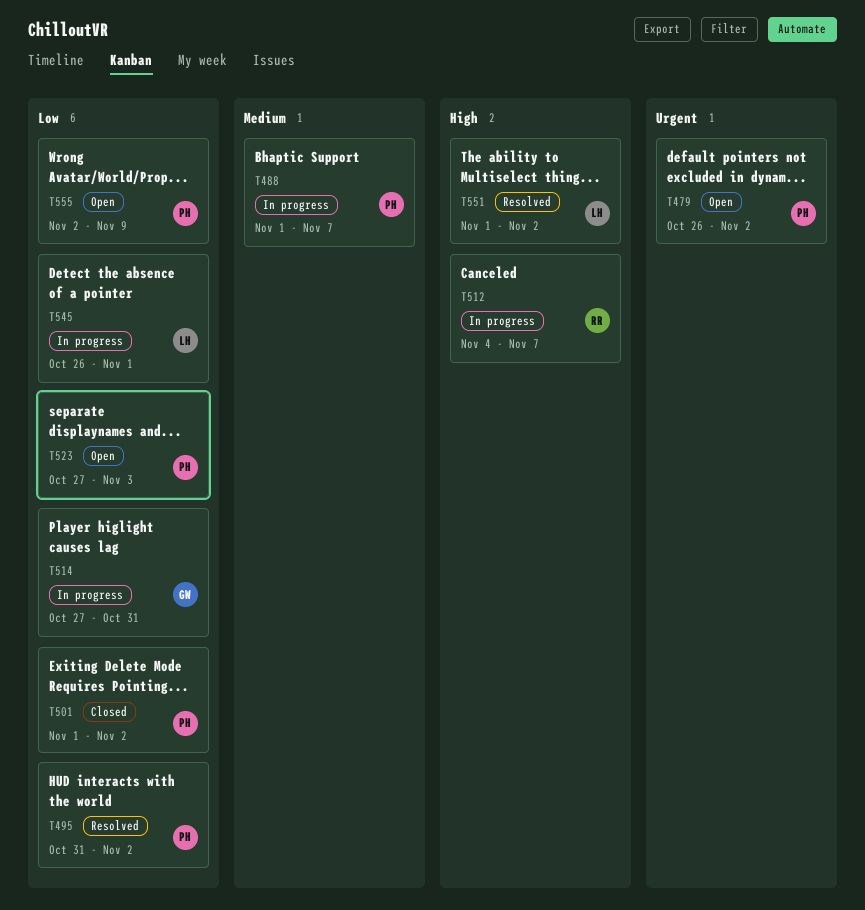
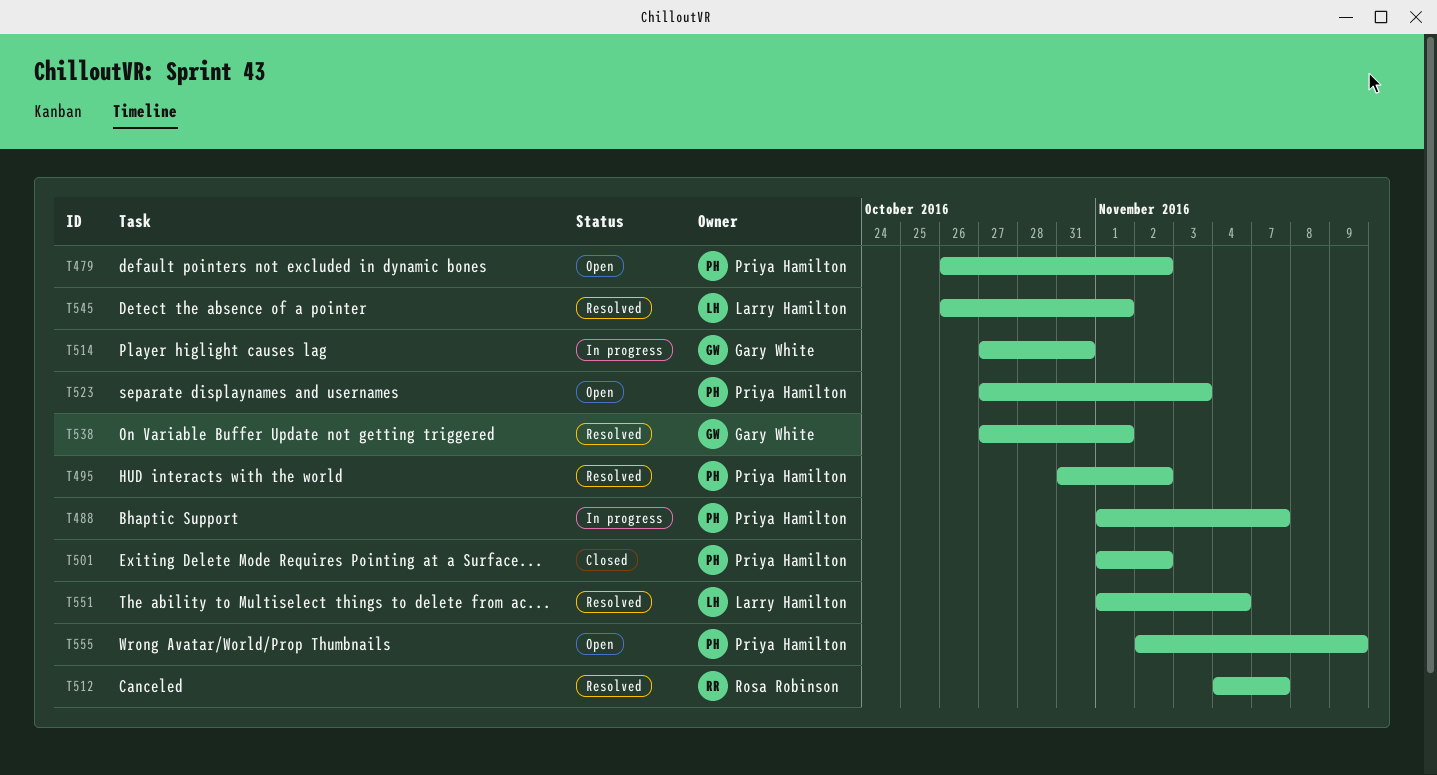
T512, status: In progress -> Resolved
T538: none -> present
T545, status: In progress -> Resolved
T551, due: Nov 2 -> Nov 4

